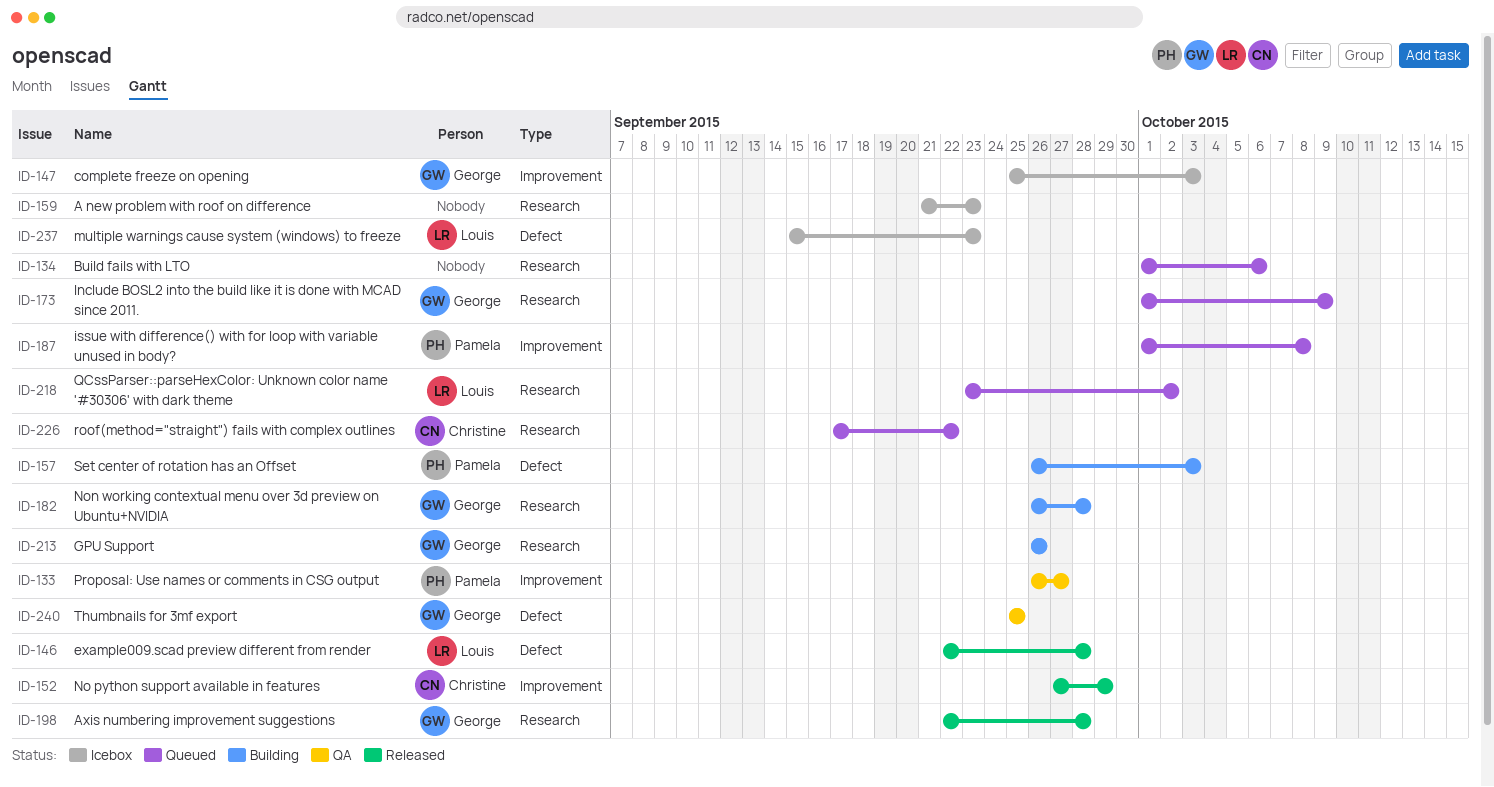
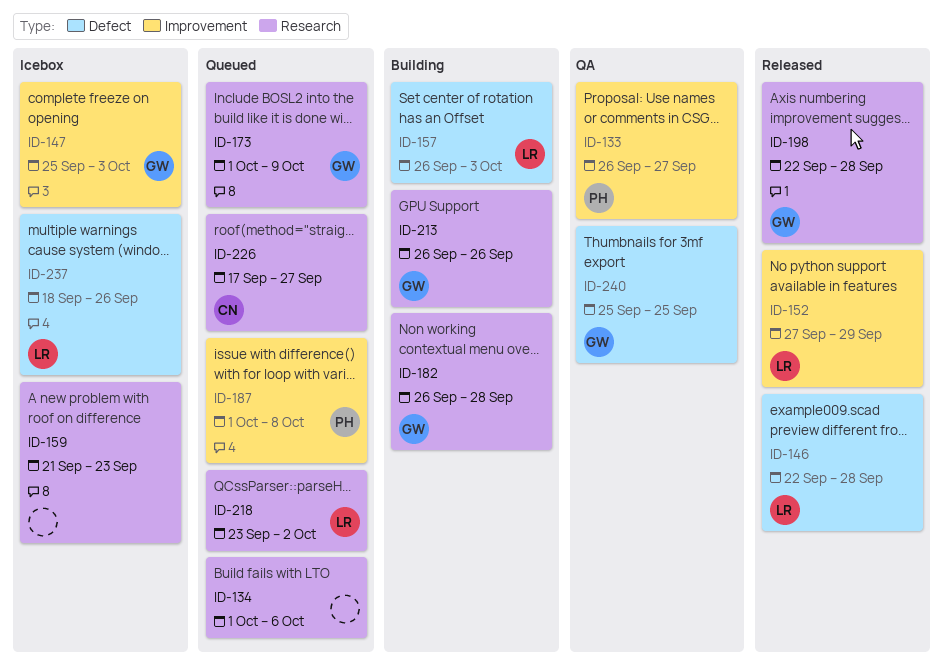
ID-152, owner: Christine -> Louis
ID-157, owner: Pamela -> Louis
ID-226, due: Sep 22 -> Sep 27
ID-237, start: Sep 15 -> Sep 18
ID-237, due: Sep 23 -> Sep 26

